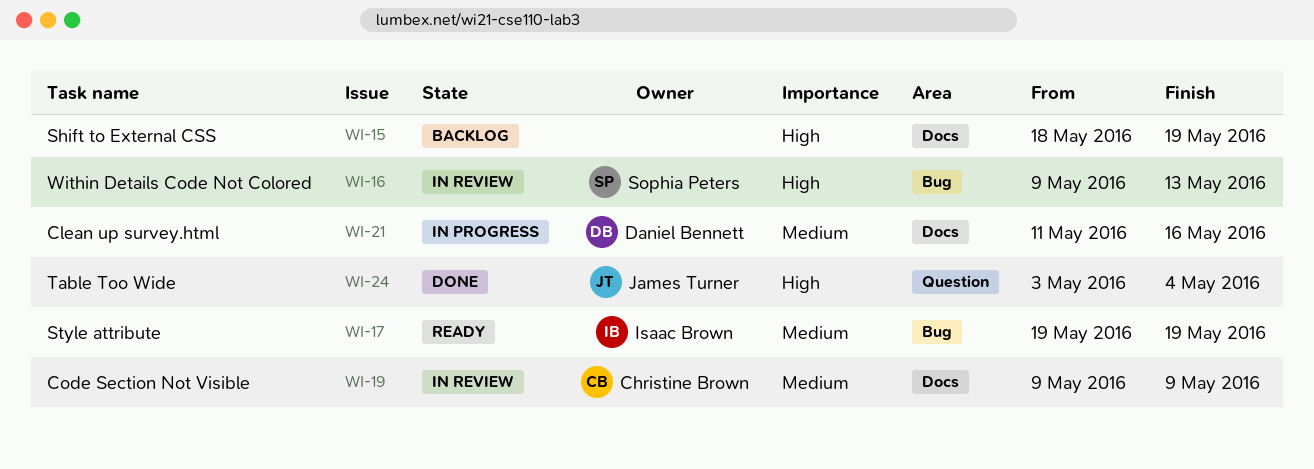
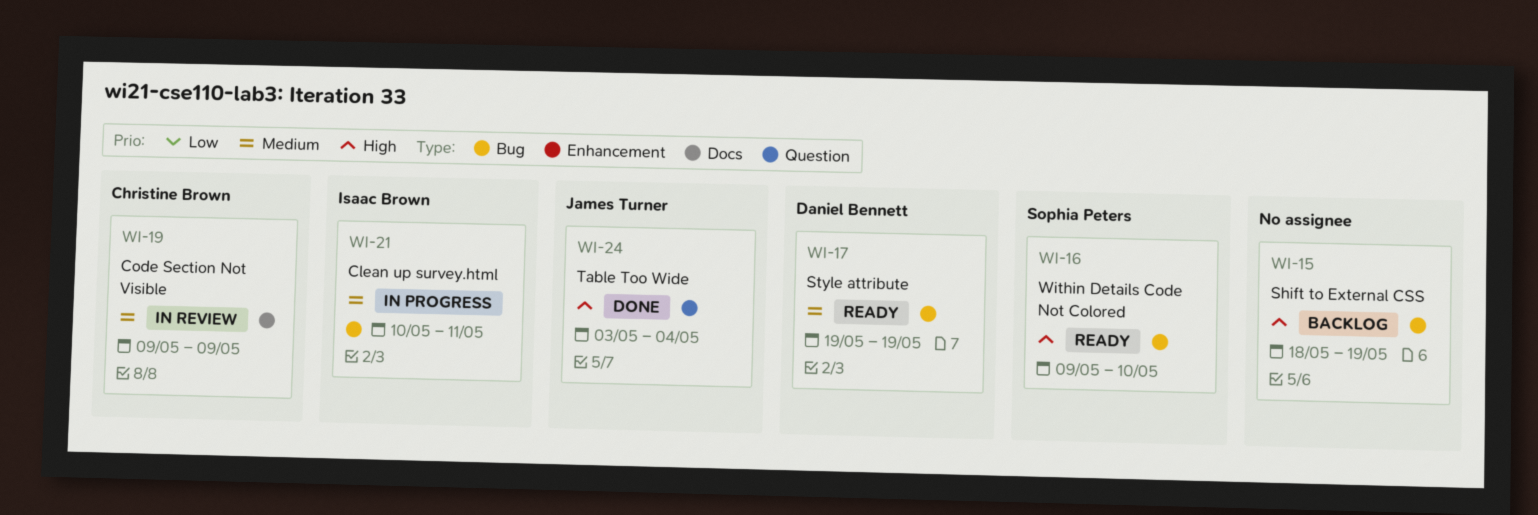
WI-15, label: Docs -> Bug
WI-16, status: In review -> Ready
WI-16, due: May 13 -> May 10
WI-17, owner: Isaac Brown -> Daniel Bennett
WI-21, owner: Daniel Bennett -> Isaac Brown
WI-21, label: Docs -> Bug
WI-21, start: May 11 -> May 10
WI-21, due: May 16 -> May 11

